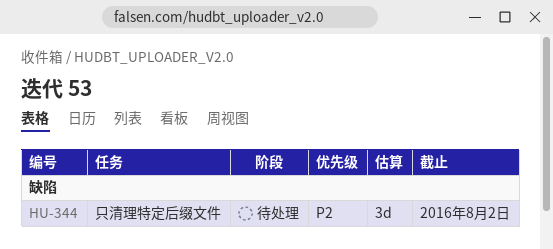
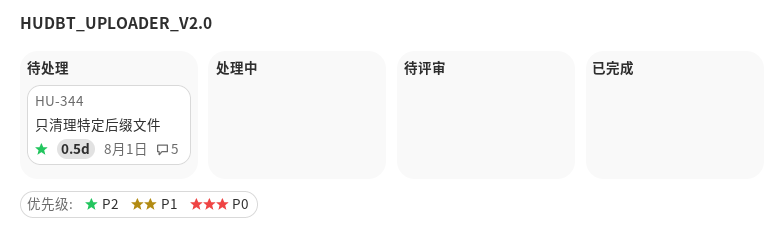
HU-344, estimate: 3d -> 0.5d
HU-344, due: Aug 2 -> Aug 1

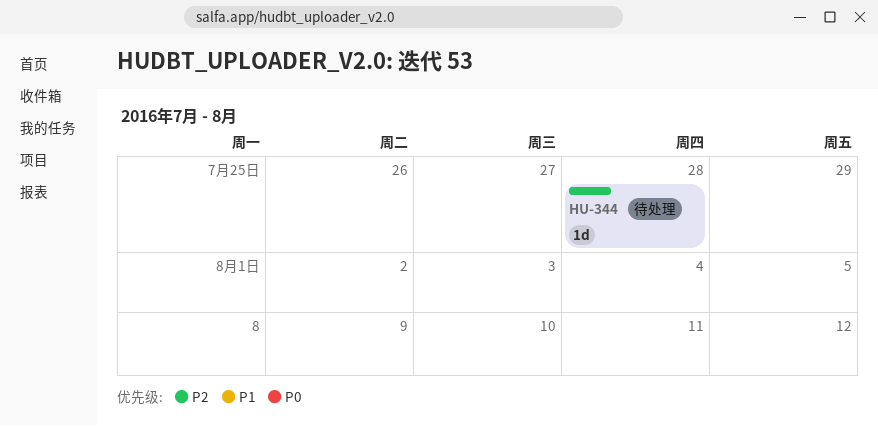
HU-344, estimate: 0.5d -> 1d
HU-344, due: Aug 1 -> Jul 28

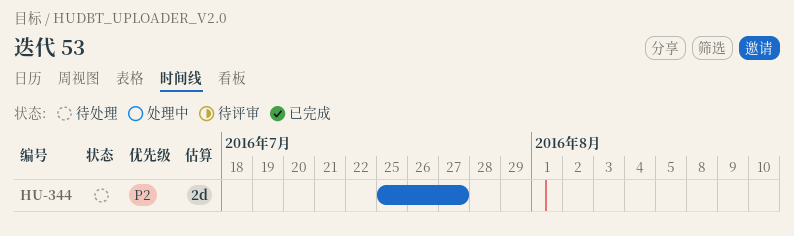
HU-344, estimate: 1d -> 2d
HU-344, due: Jul 28 -> Jul 27

